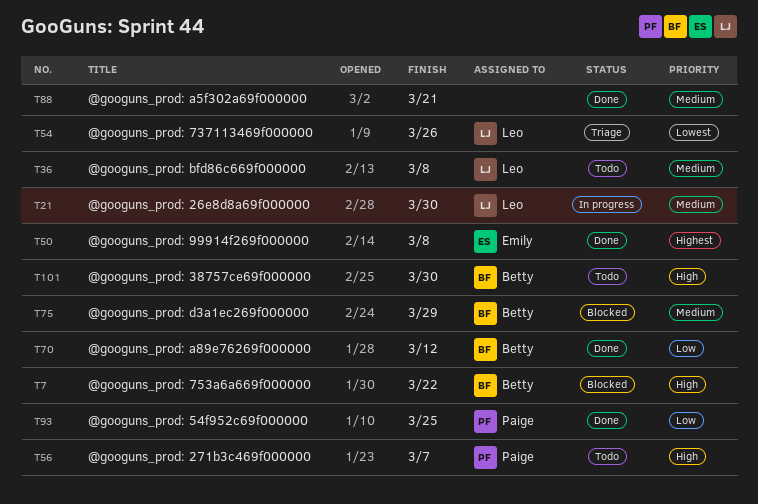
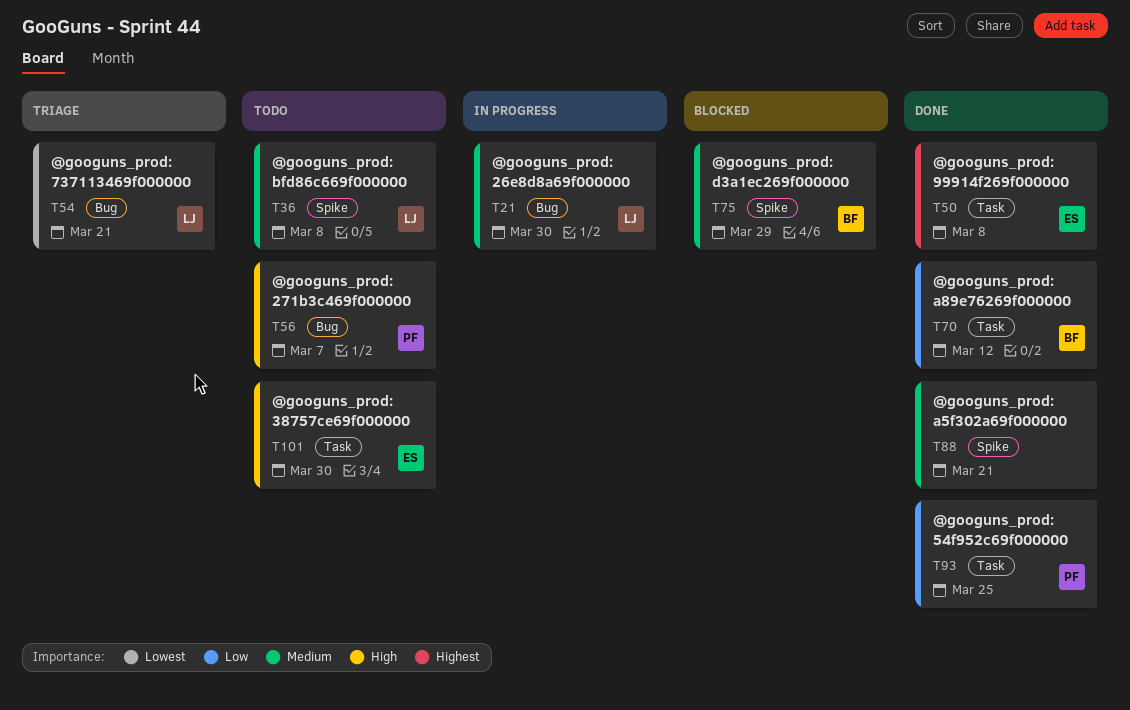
T7: present -> none
T54, due: Mar 26 -> Mar 21
T101, owner: Betty -> Emily

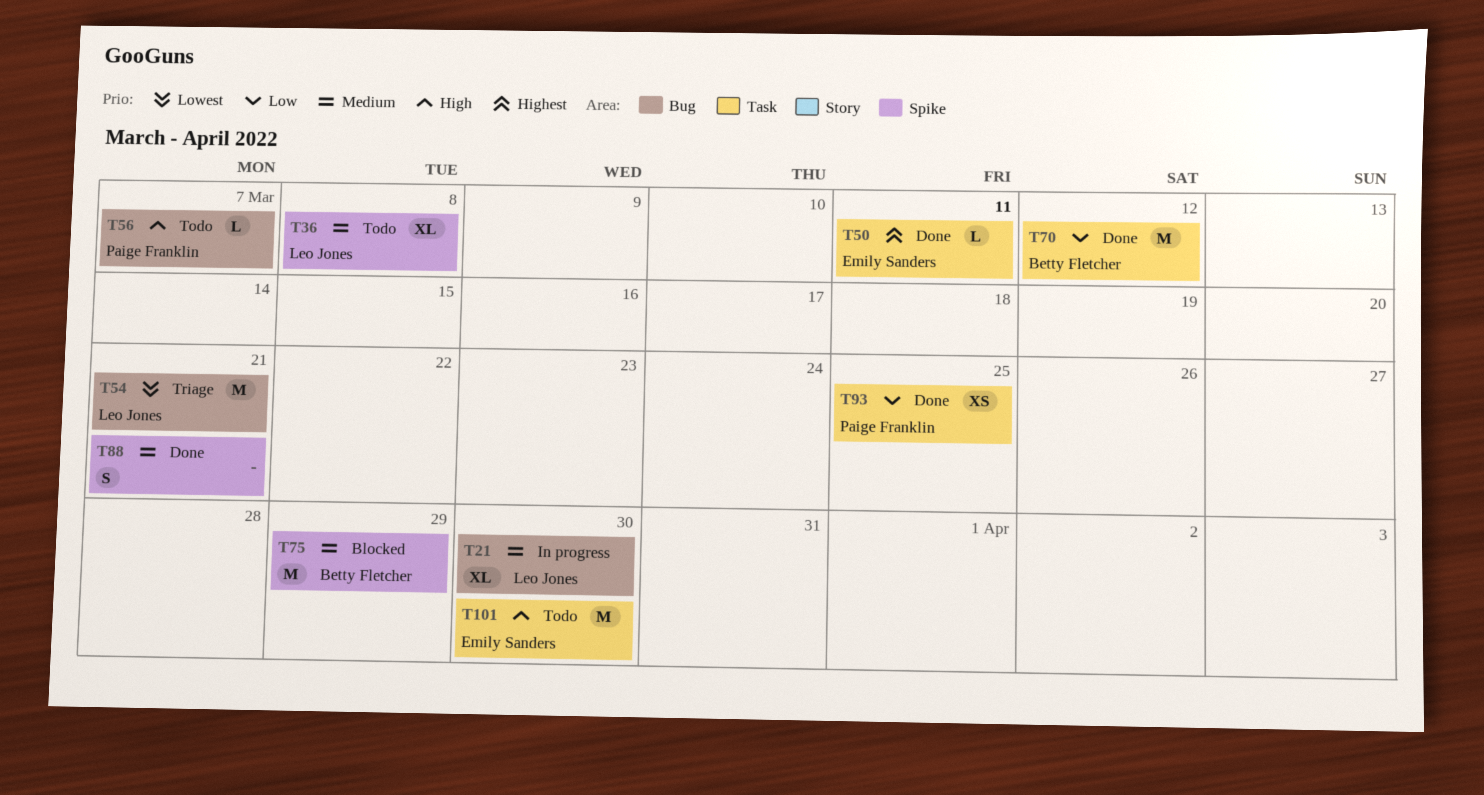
T50, due: Mar 8 -> Mar 11

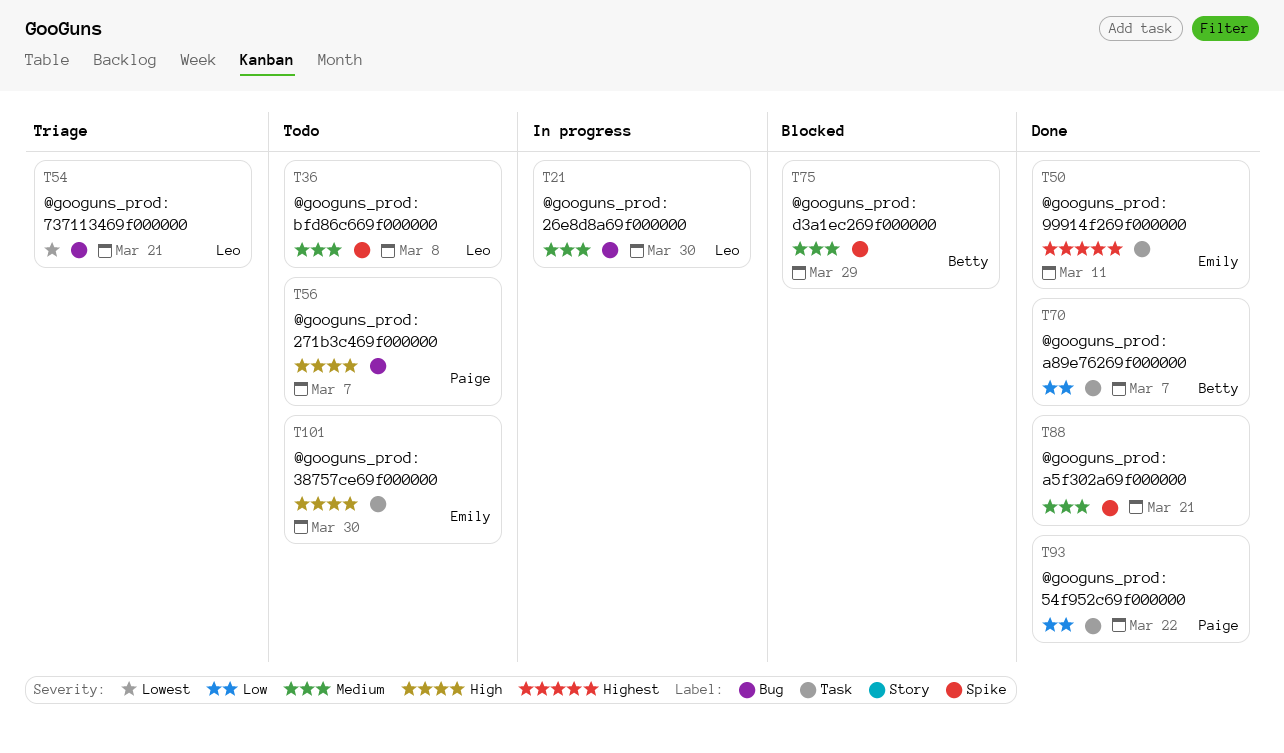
T70, due: Mar 12 -> Mar 7
T93, due: Mar 25 -> Mar 22

